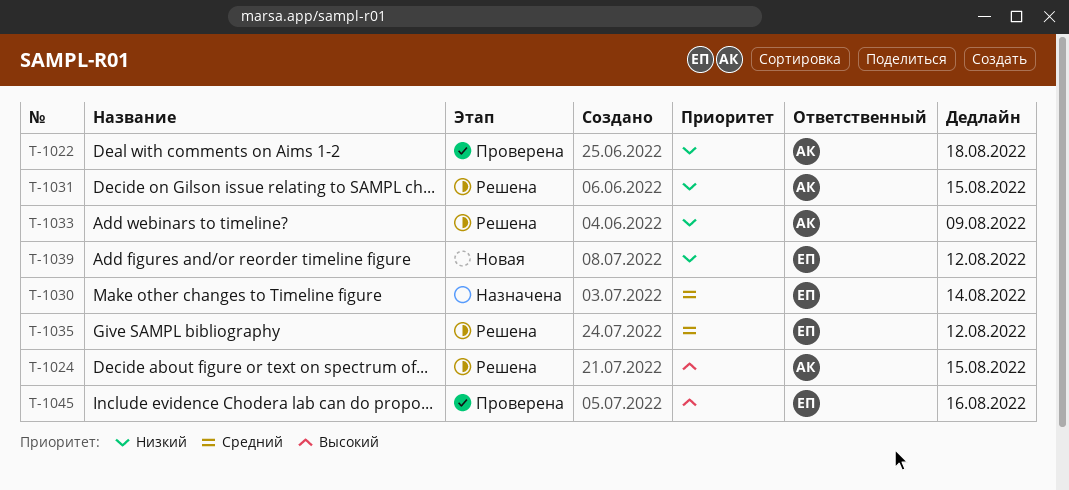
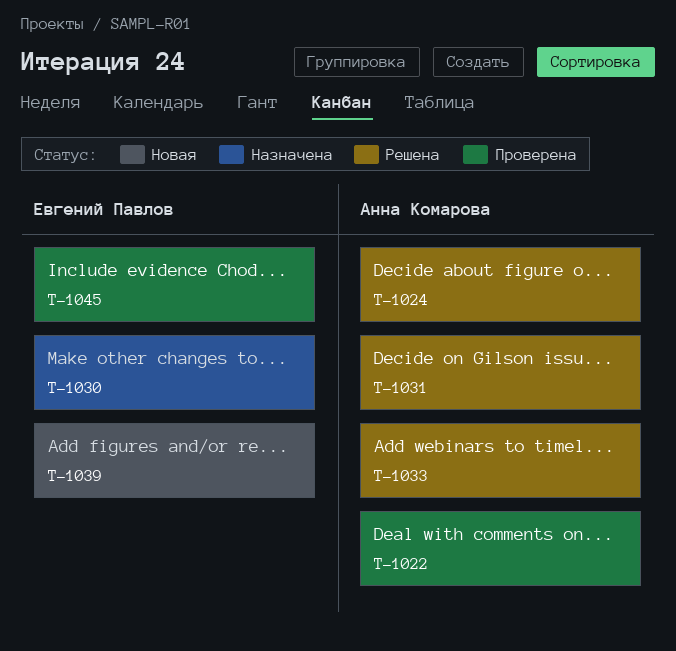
T-1035: present -> none

